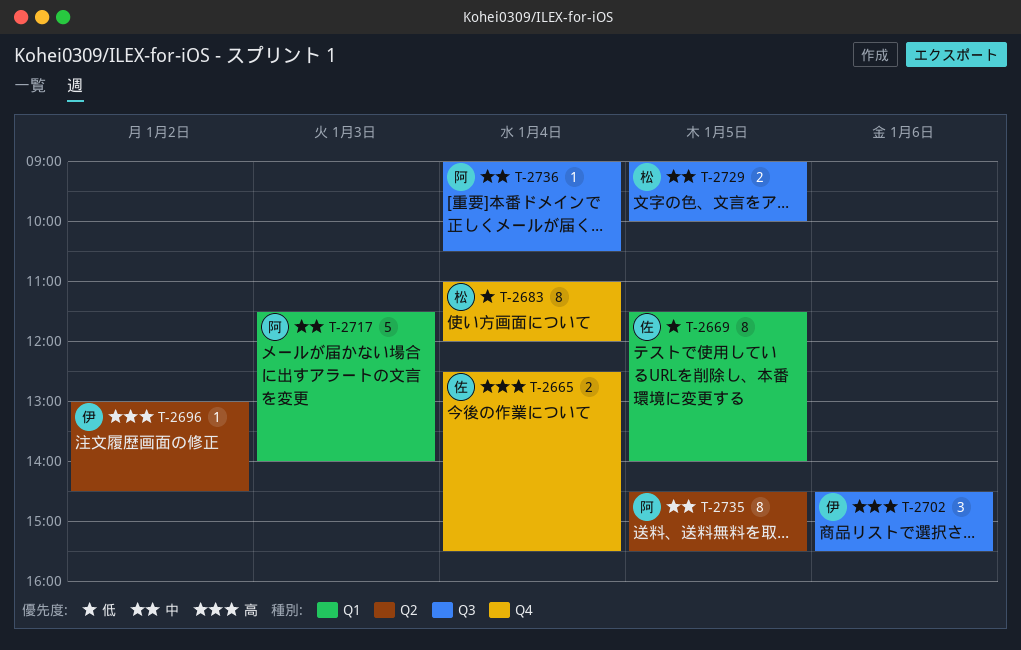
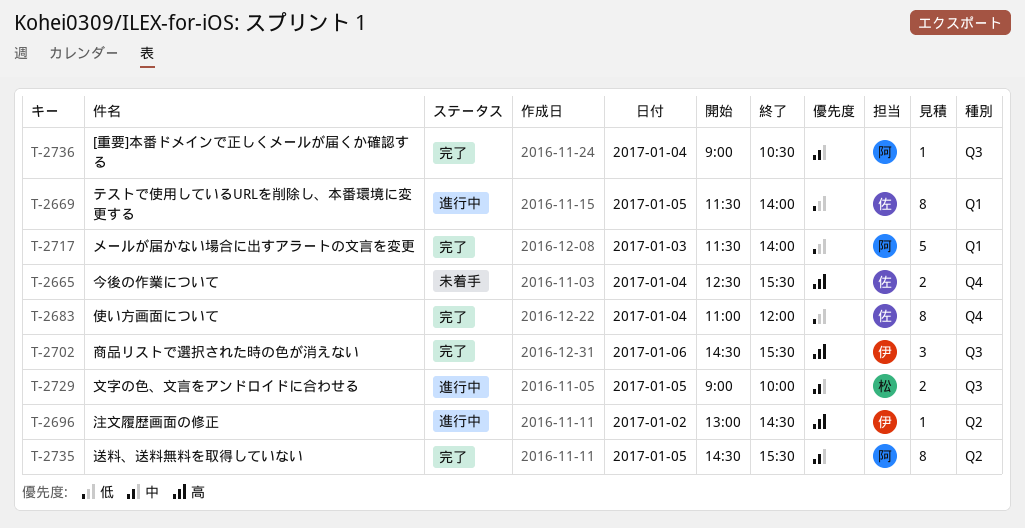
T-2683, owner: 松 -> 佐
T-2717, priority: 中 -> 低

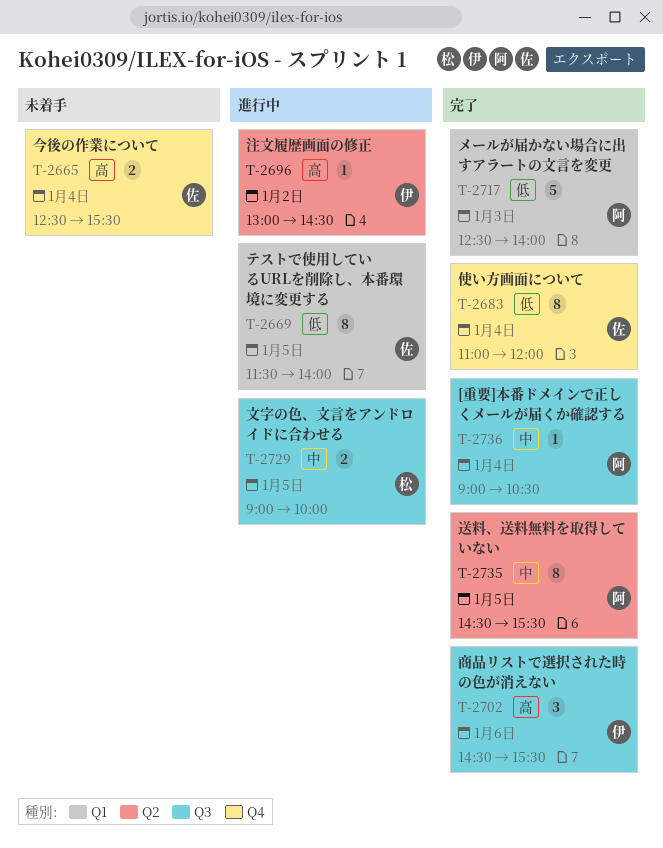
T-2717, begins: 11:30 -> 12:30

